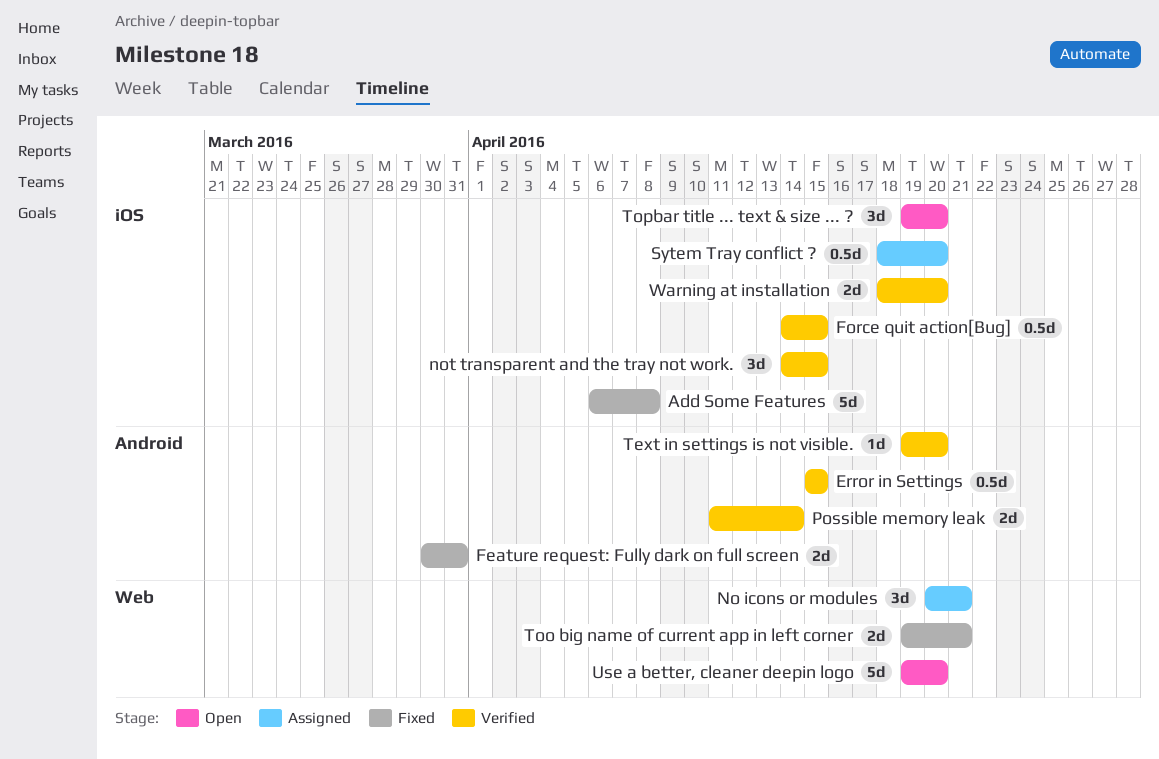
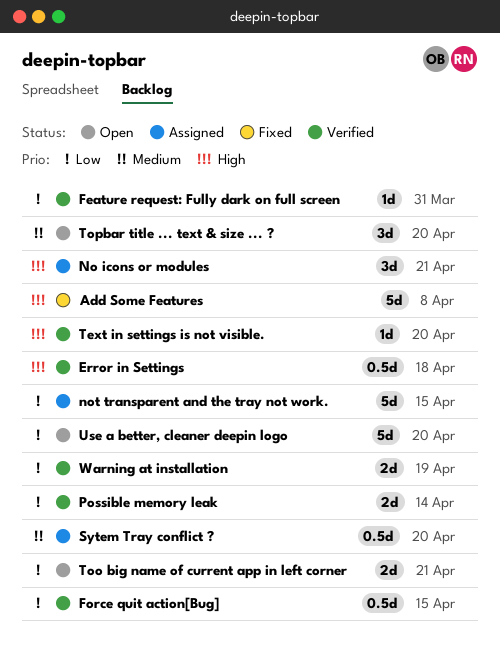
Error in Settings, due: Apr 15 -> Apr 18
Feature request: Fully dark on full screen, status: Fixed -> Verified
Feature request: Fully dark on full screen, estimate: 2d -> 1d
not transparent and the tray not work., status: Verified -> Assigned
not transparent and the tray not work., estimate: 3d -> 5d
Too big name of current app in left corner, status: Fixed -> Open
Warning at installation, due: Apr 20 -> Apr 19

